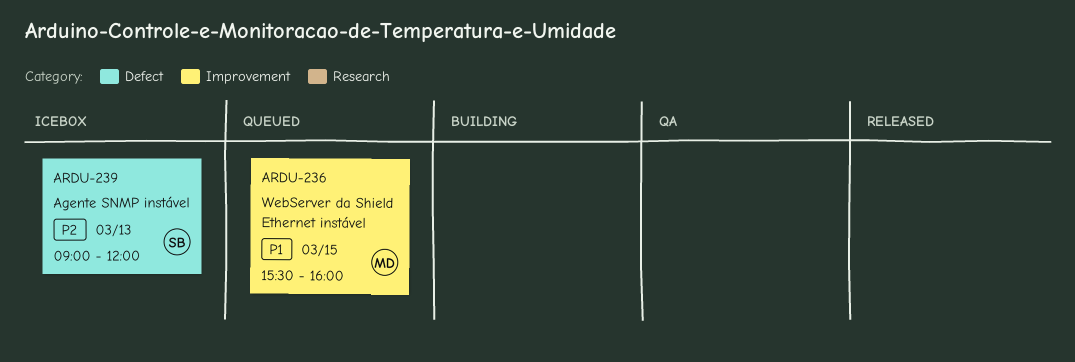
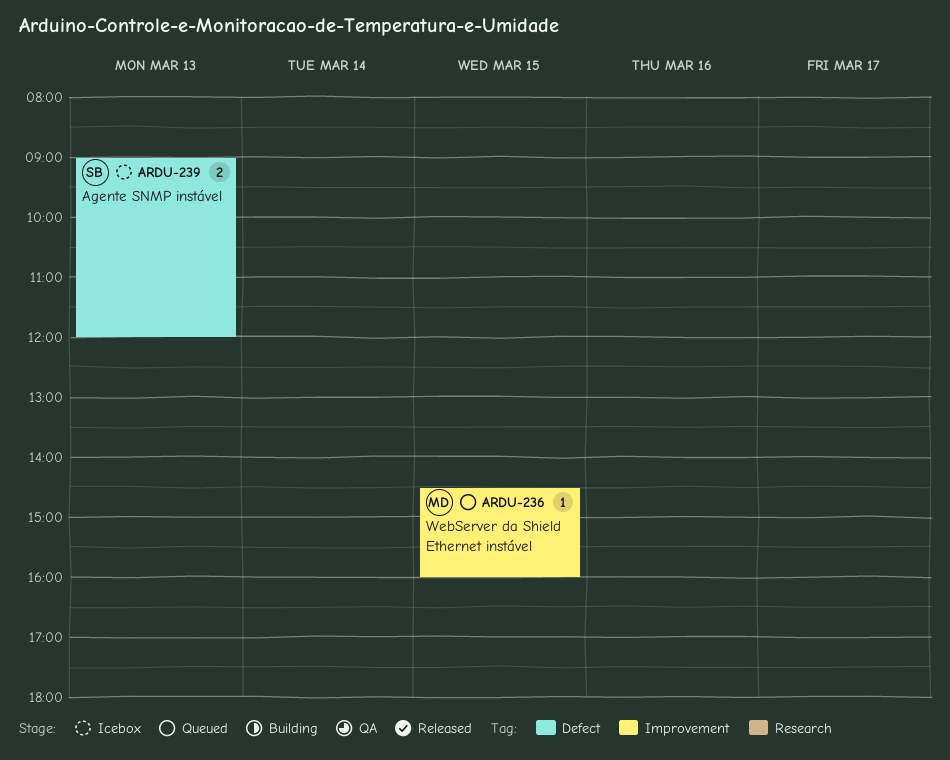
ARDU-236, begins: 15:30 -> 14:30

